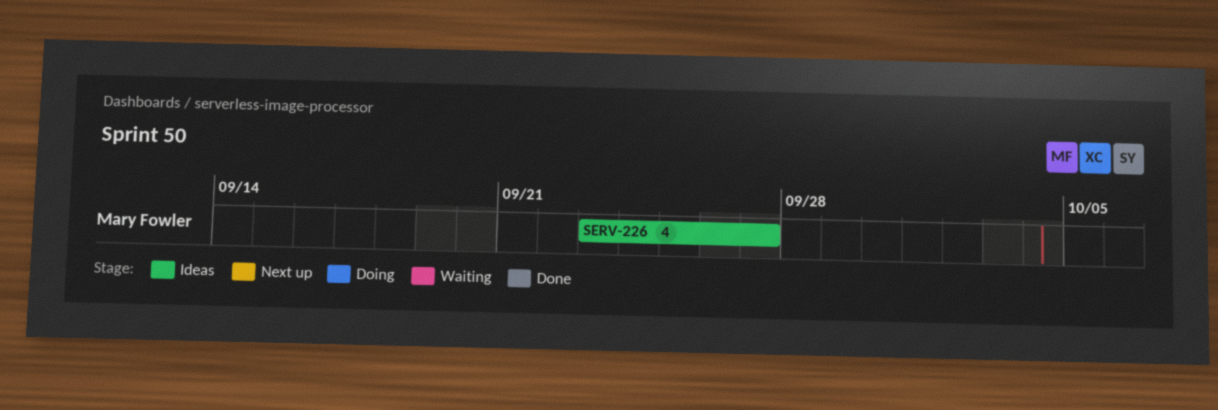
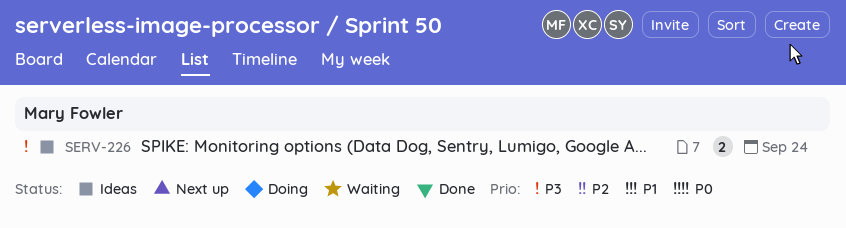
SERV-226, estimate: 4 -> 2
SERV-226, due: Sep 27 -> Sep 24

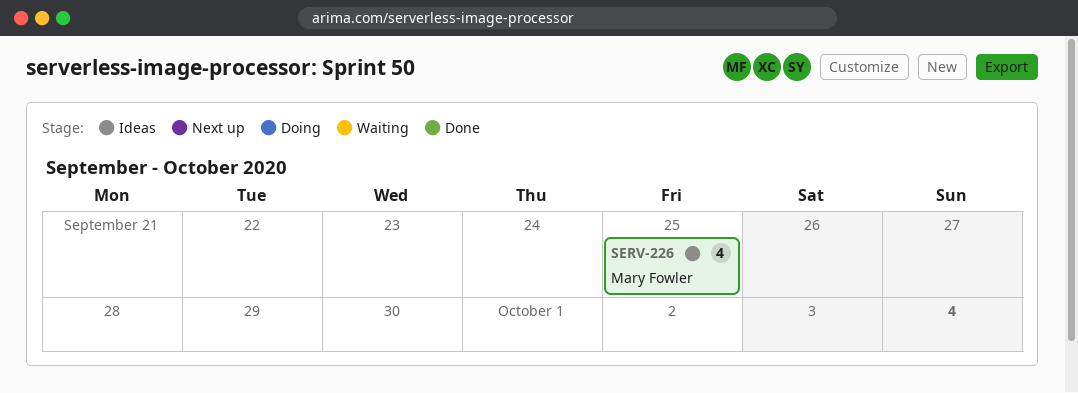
SERV-226, estimate: 2 -> 4
SERV-226, due: Sep 24 -> Sep 25

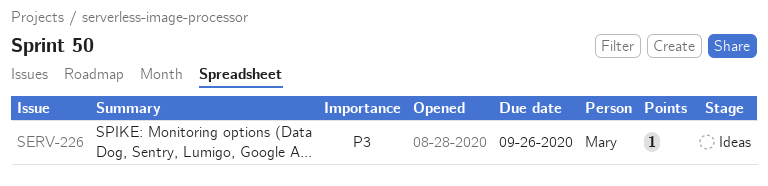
SERV-226, estimate: 4 -> 1
SERV-226, due: Sep 25 -> Sep 26

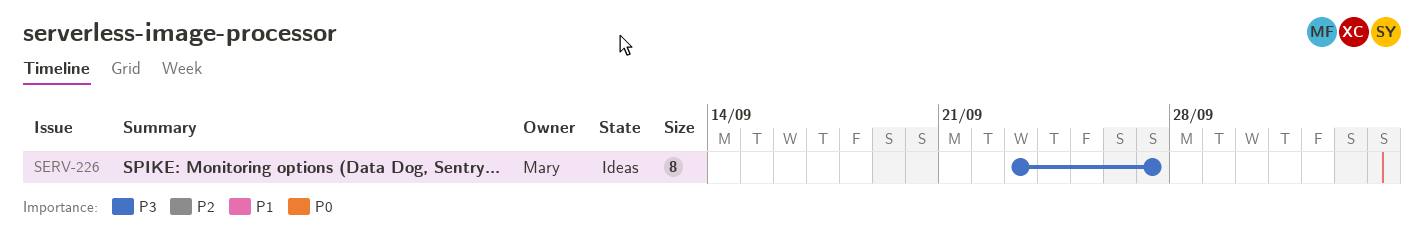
SERV-226, estimate: 1 -> 8
SERV-226, due: Sep 26 -> Sep 27

